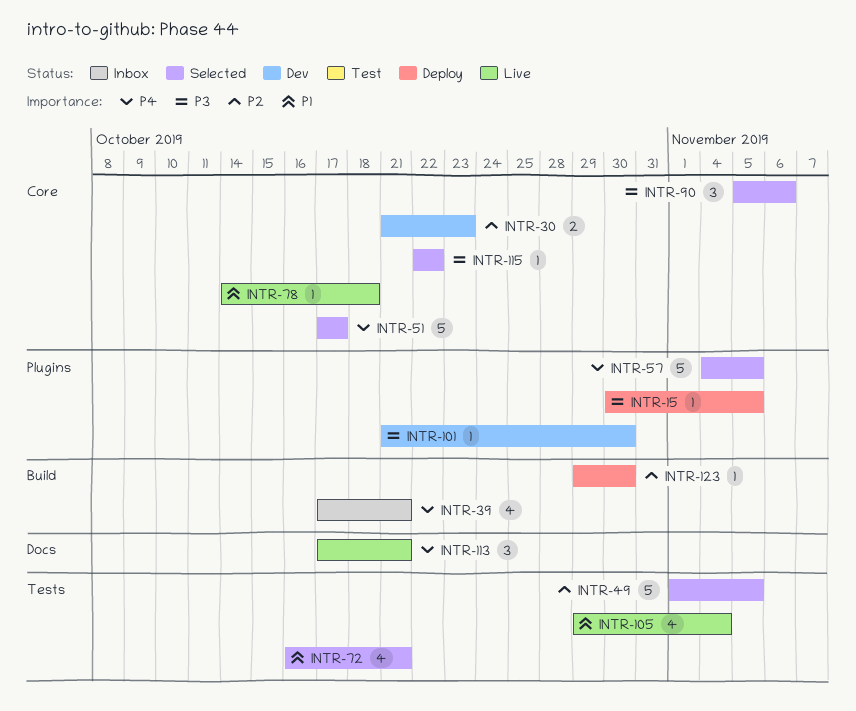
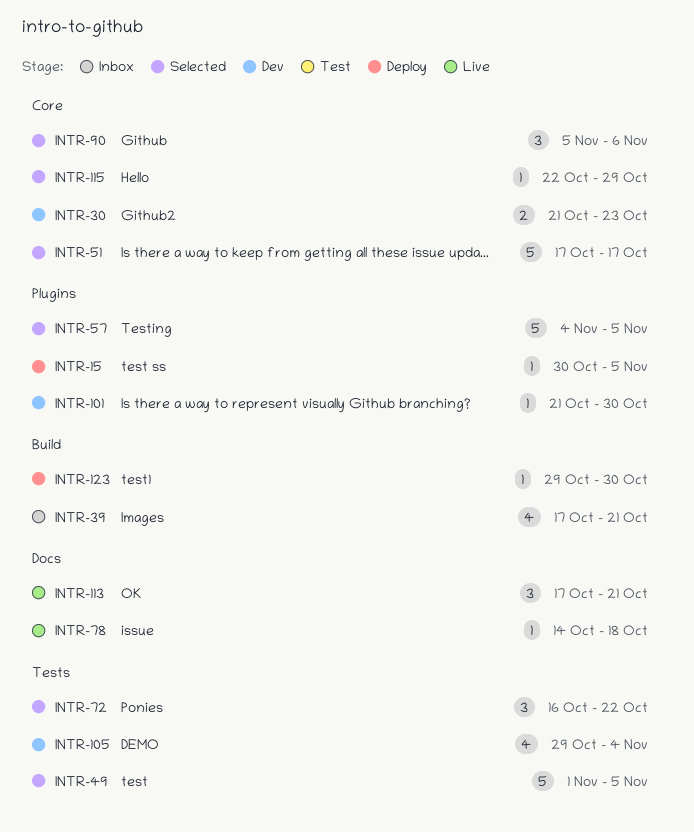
INTR-72, estimate: 4 -> 3
INTR-72, due: Oct 21 -> Oct 22
INTR-78, label: Core -> Docs
INTR-105, status: Live -> Dev
INTR-115, due: Oct 22 -> Oct 29

